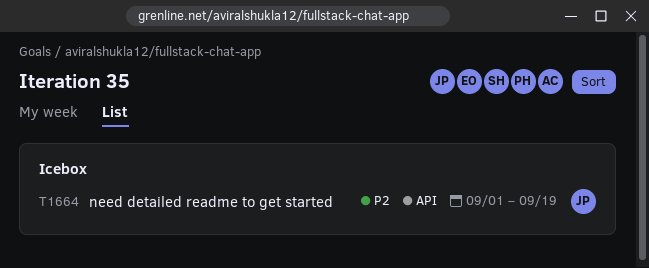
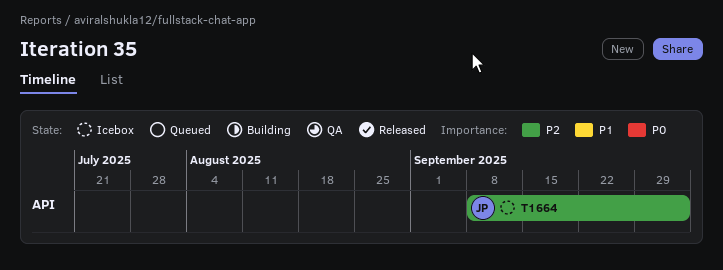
T1664, start: Sep 1 -> Sep 8
T1664, due: Sep 19 -> Oct 3

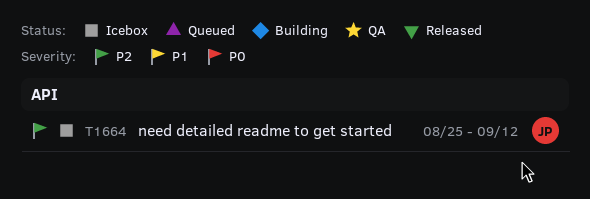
T1664, start: Sep 8 -> Aug 25
T1664, due: Oct 3 -> Sep 12

